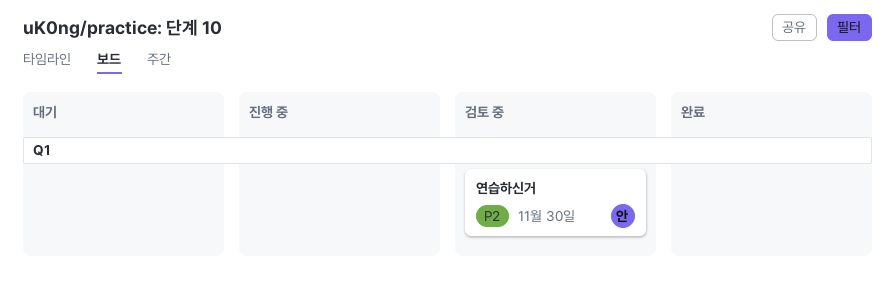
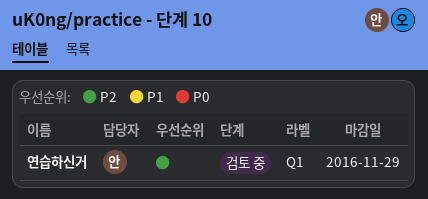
연습하신거, due: Nov 30 -> Nov 29

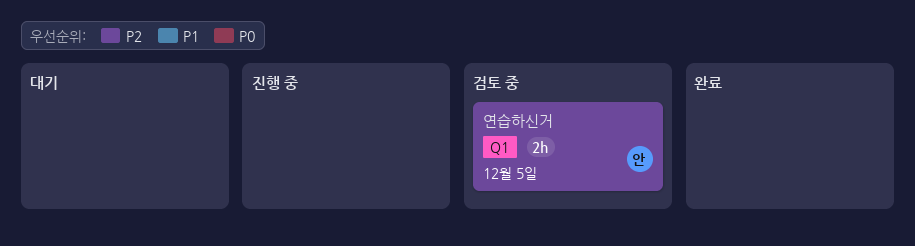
연습하신거, due: Nov 29 -> Dec 5

